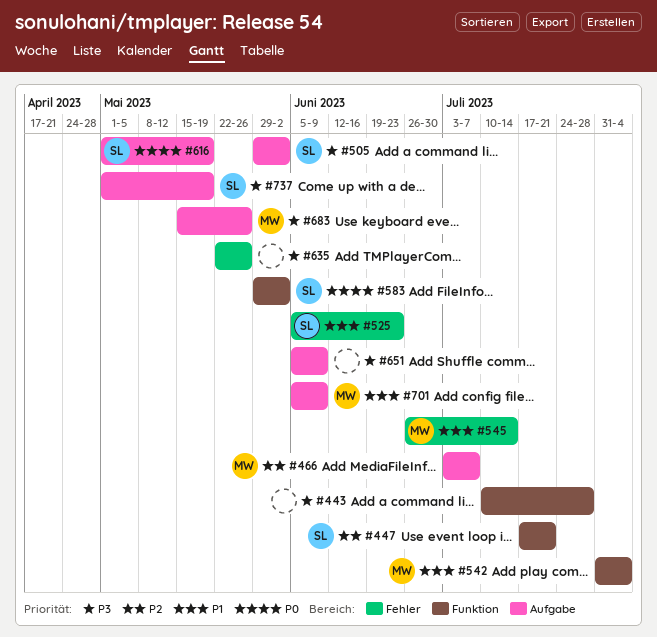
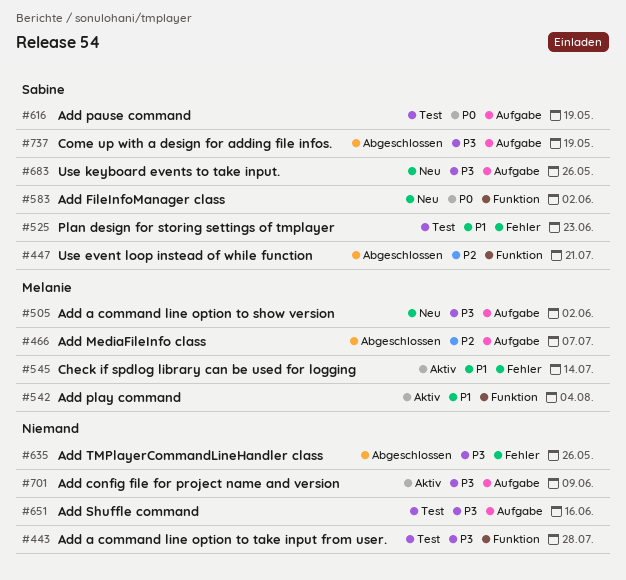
#505, owner: Sabine -> Melanie
#651, due: Jun 9 -> Jun 16
#683, owner: Melanie -> Sabine
#701, owner: Melanie -> none
#701, priority: P1 -> P3

